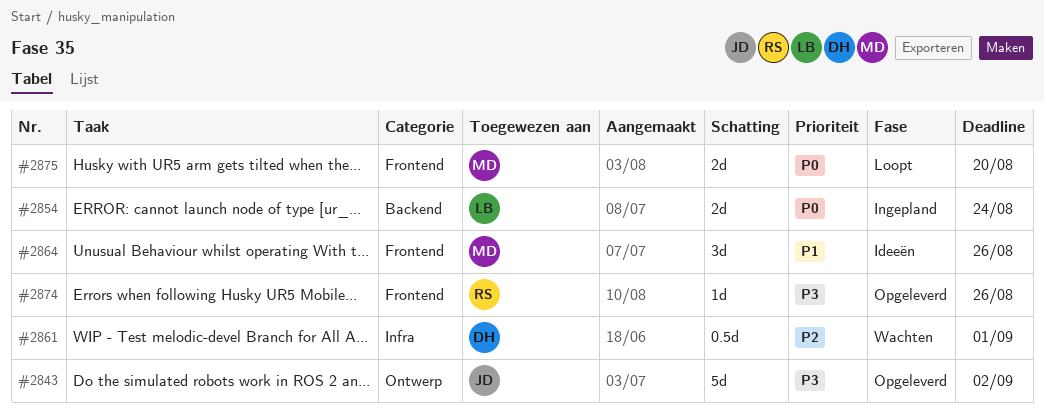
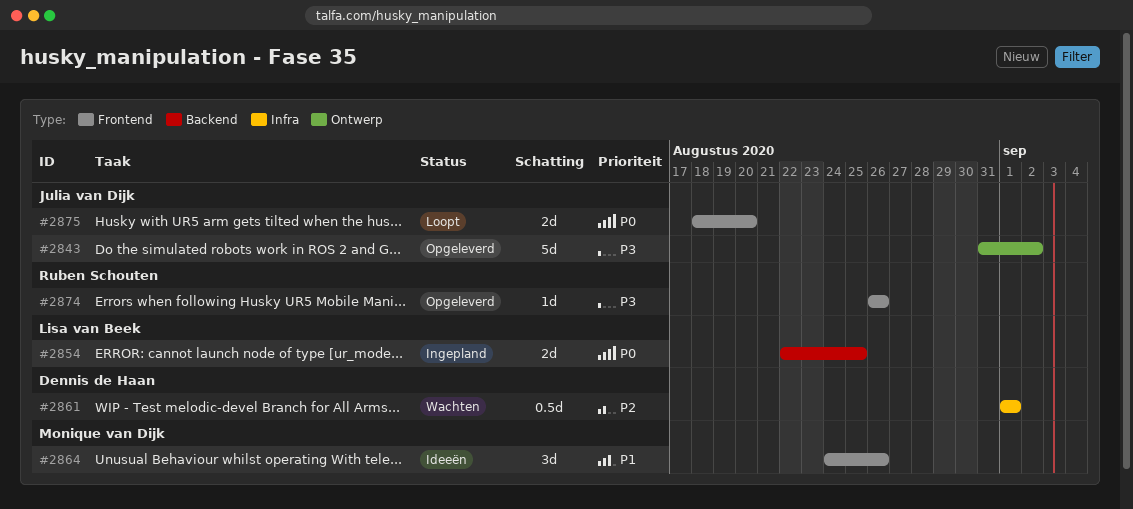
#2854, due: Aug 24 -> Aug 25
#2875, owner: Monique van Dijk -> Julia van Dijk

